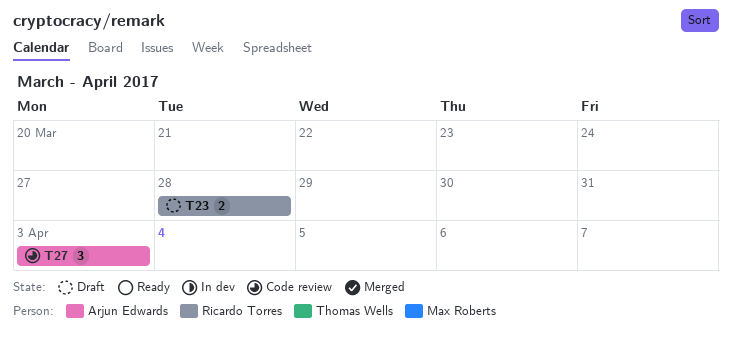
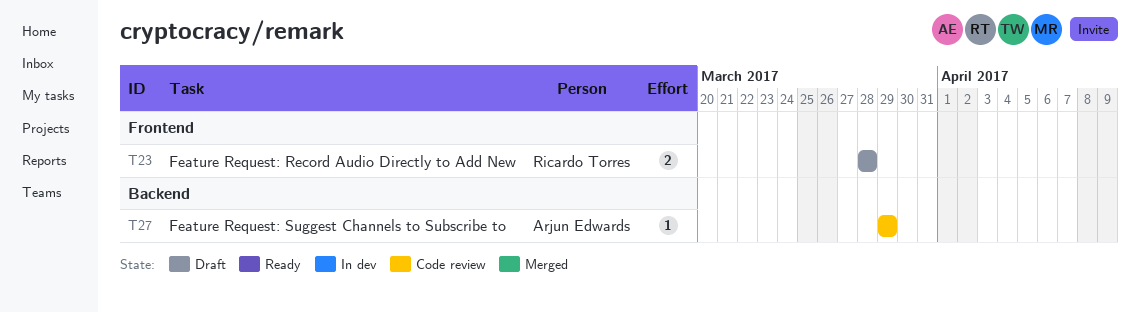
T27, estimate: 3 -> 1
T27, start: Apr 3 -> Mar 29
T27, due: Apr 3 -> Mar 29

